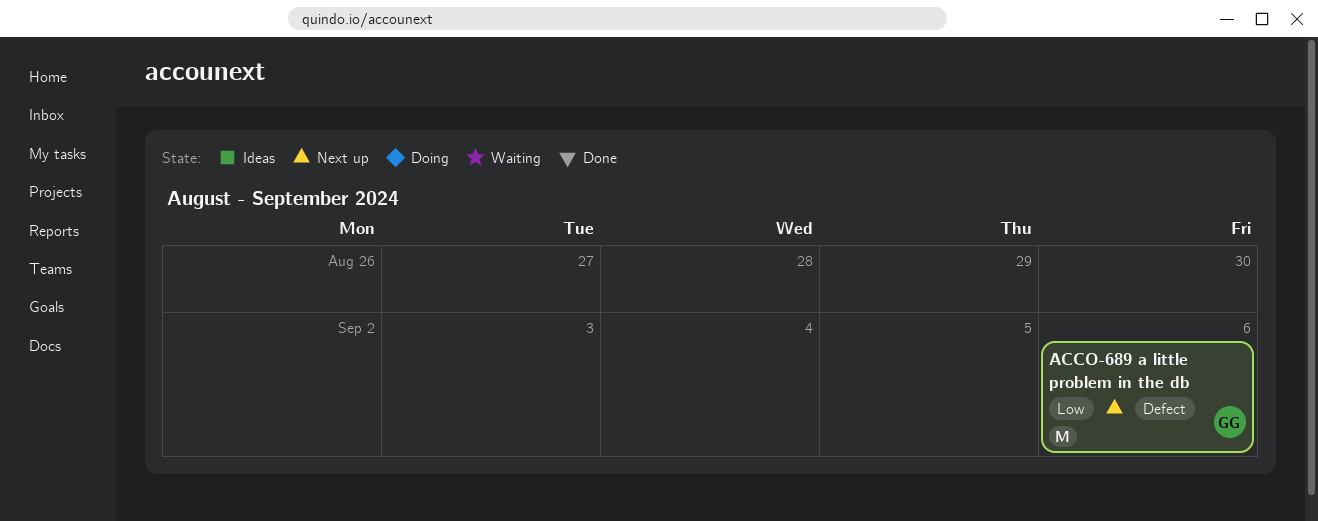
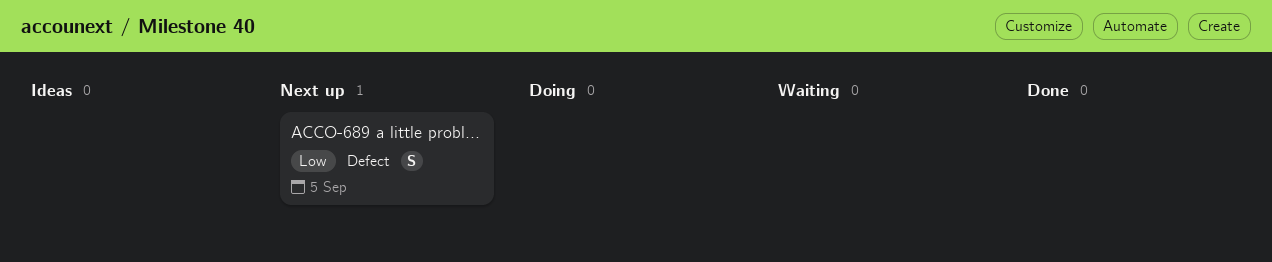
ACCO-689, estimate: M -> S
ACCO-689, due: Sep 6 -> Sep 5

